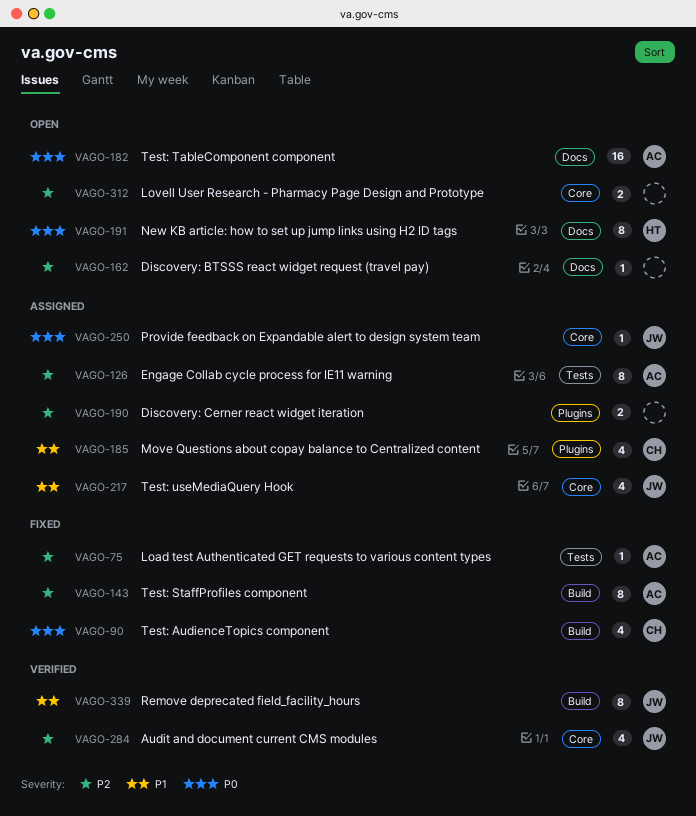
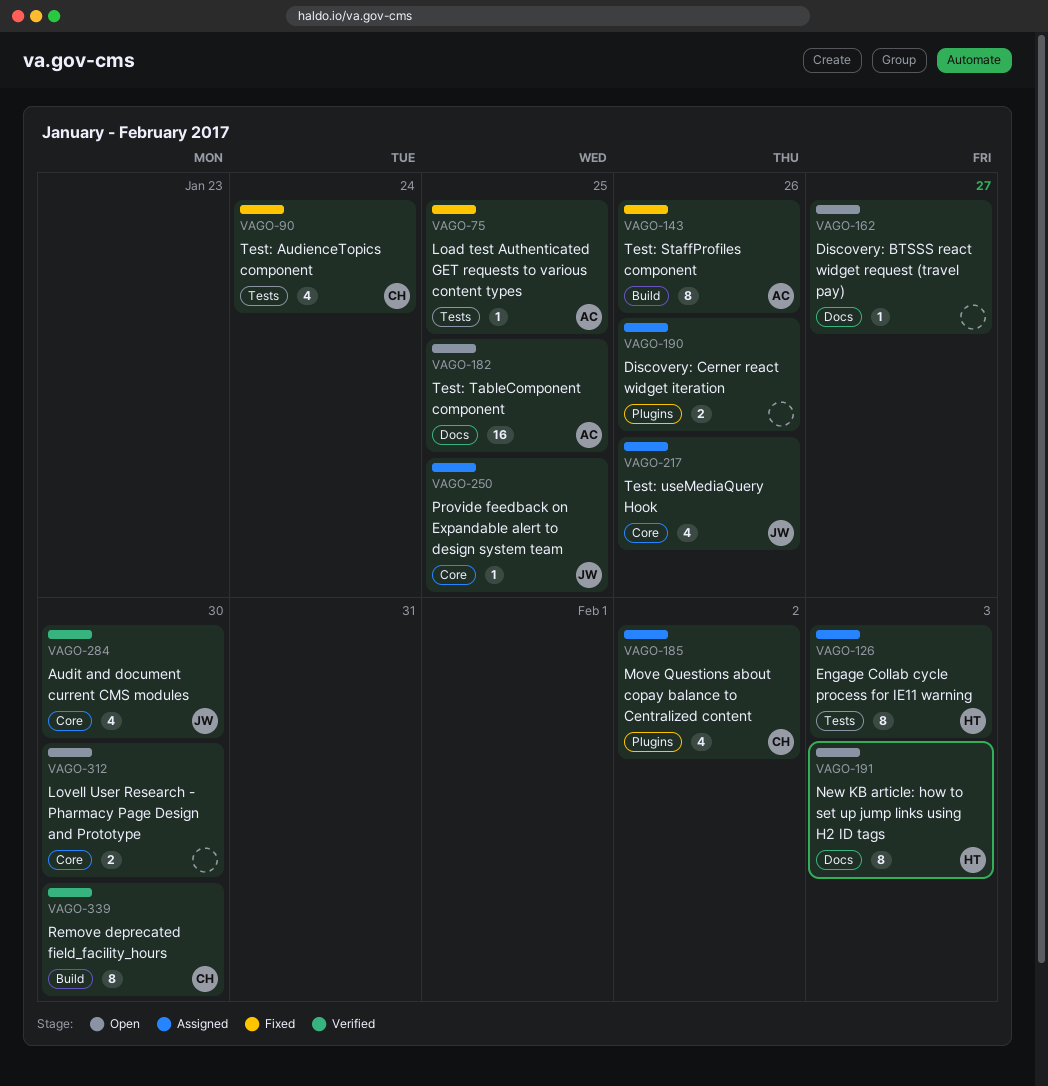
VAGO-90, label: Build -> Tests
VAGO-126, owner: AC -> HT
VAGO-339, owner: JW -> CH

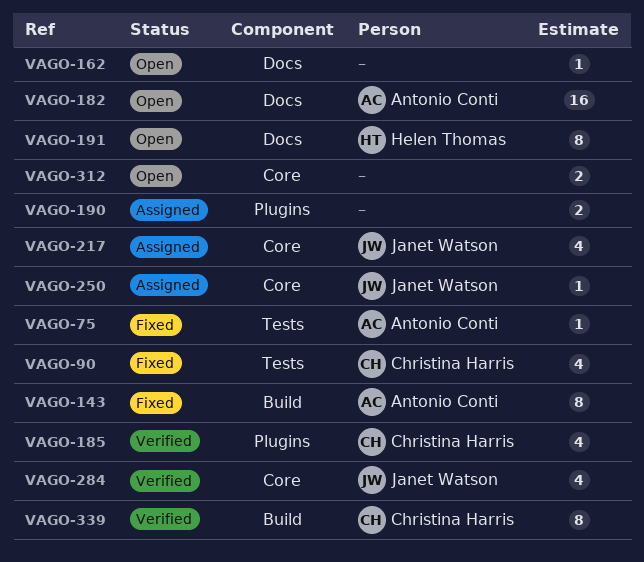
VAGO-126: present -> none
VAGO-185, status: Assigned -> Verified

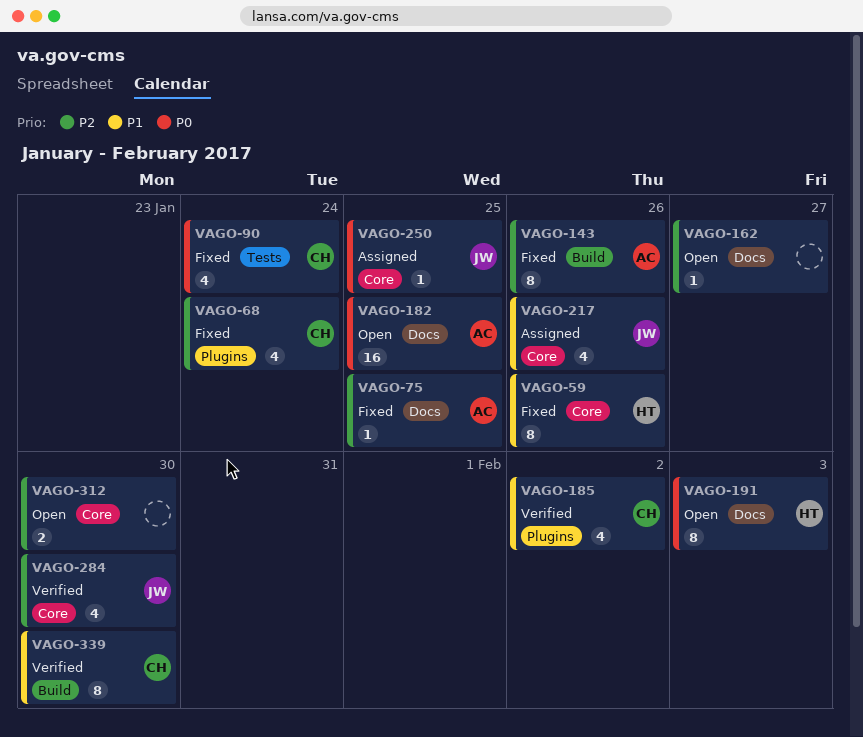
VAGO-59: none -> present
VAGO-68: none -> present
VAGO-75, label: Tests -> Docs
VAGO-190: present -> none

